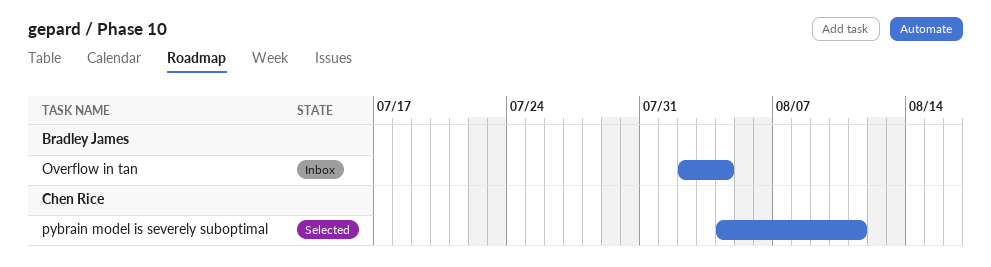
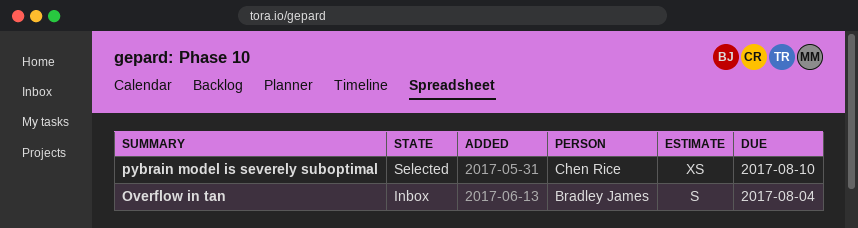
pybrain model is severely suboptimal, due: Aug 11 -> Aug 10

